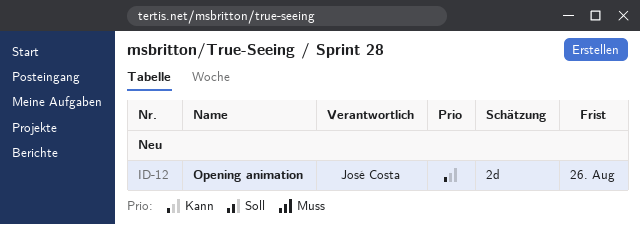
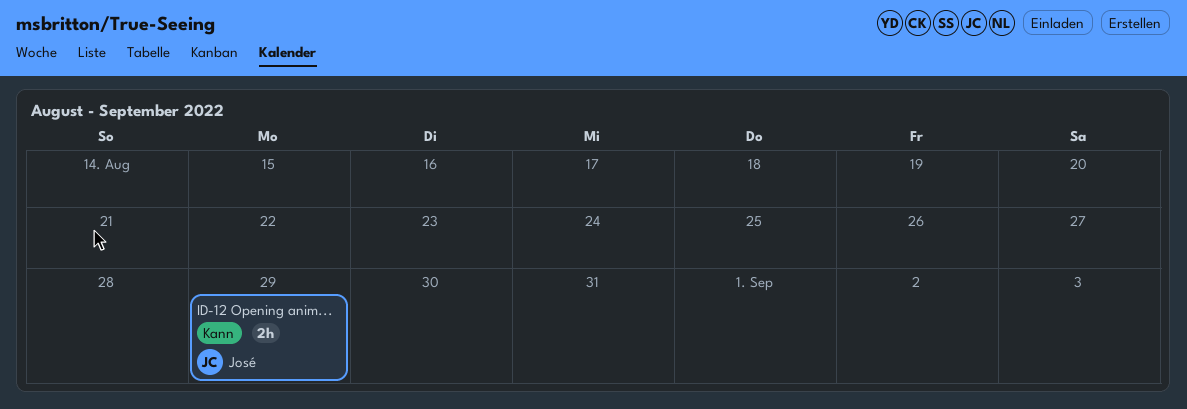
ID-12, estimate: 2d -> 2h
ID-12, due: Aug 26 -> Aug 29

